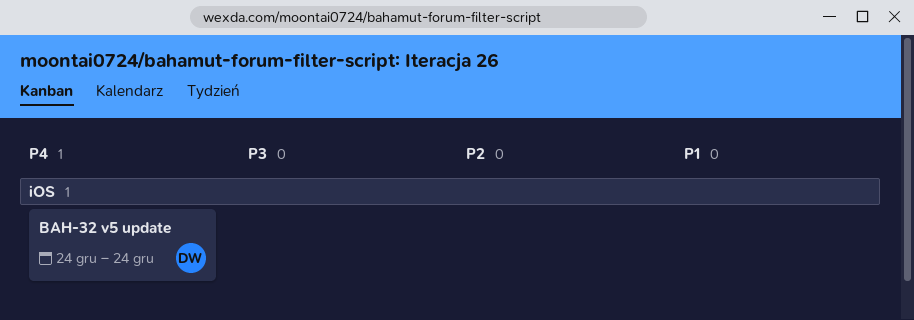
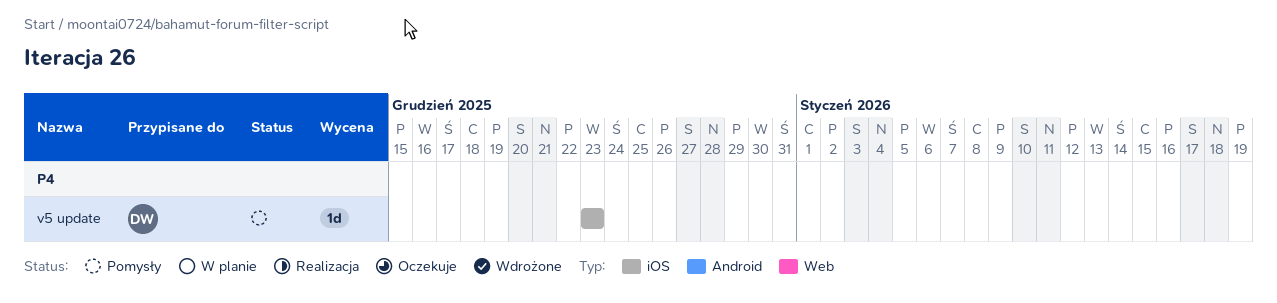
v5 update, start: Dec 24 -> Dec 23
v5 update, due: Dec 24 -> Dec 23

